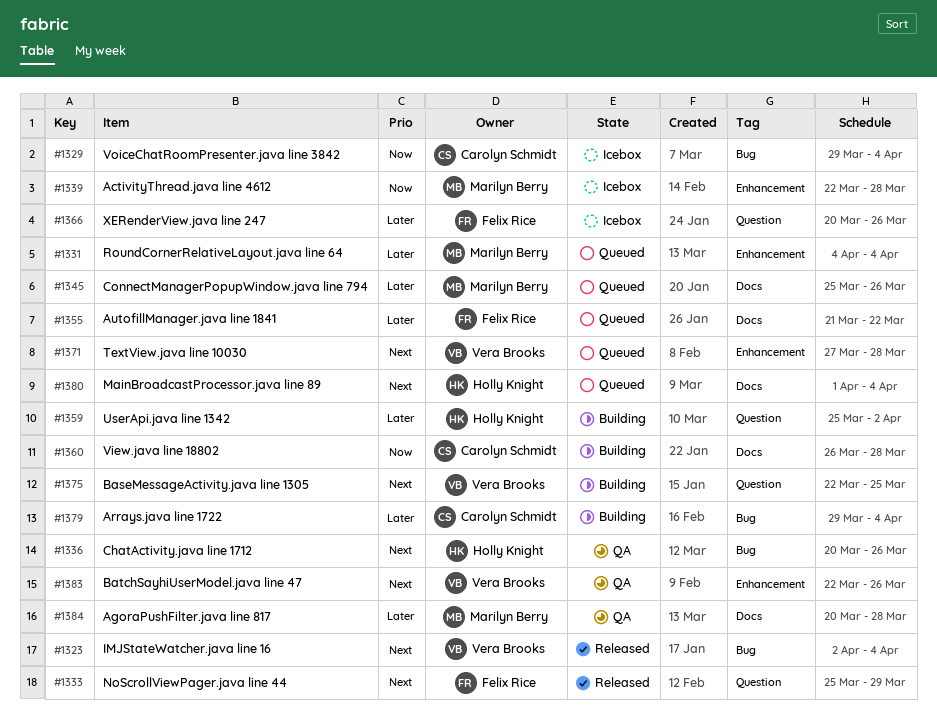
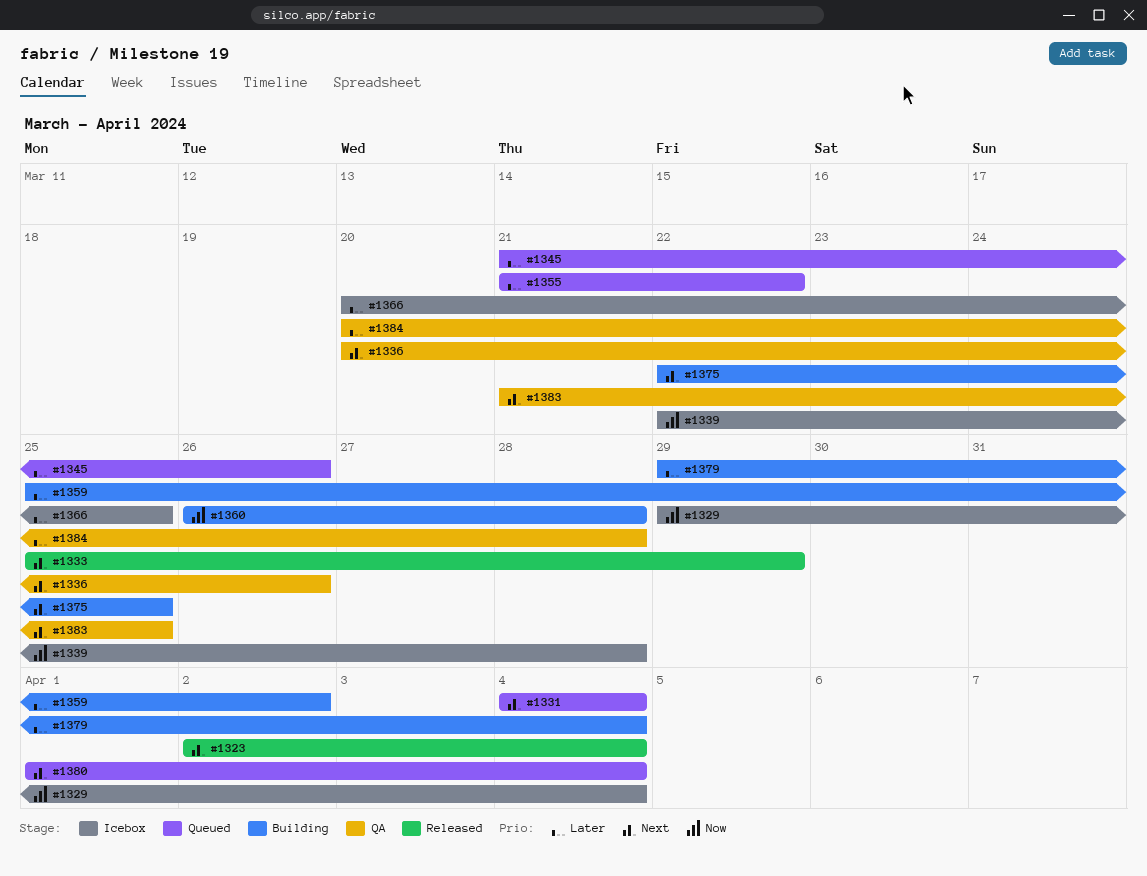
#1331, priority: Later -> Next
#1345, start: Mar 25 -> Mar 21
#1366, due: Mar 26 -> Mar 25
#1371: present -> none
#1383, start: Mar 22 -> Mar 21
#1383, due: Mar 26 -> Mar 25

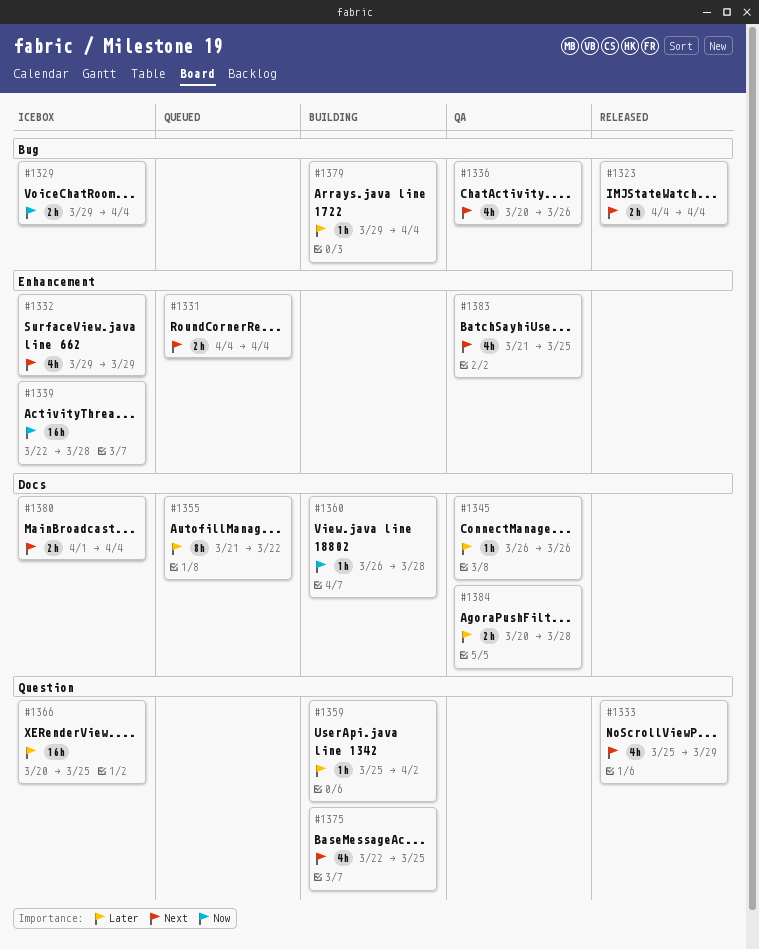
#1323, start: Apr 2 -> Apr 4
#1332: none -> present
#1345, status: Queued -> QA
#1345, start: Mar 21 -> Mar 26
#1380, status: Queued -> Icebox

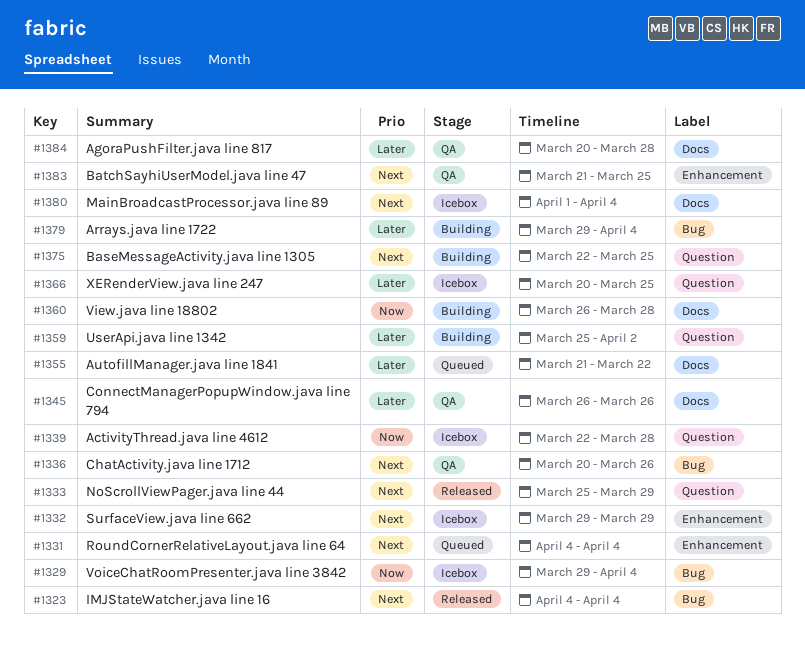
#1339, label: Enhancement -> Question

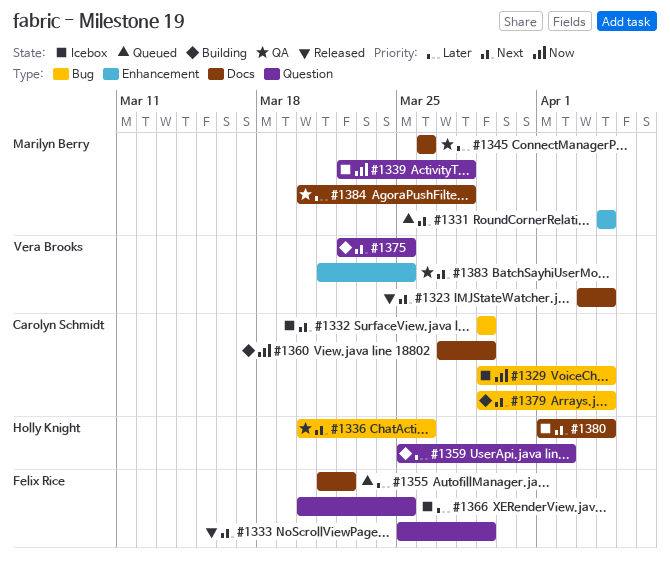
#1323, label: Bug -> Docs
#1323, start: Apr 4 -> Apr 3
#1332, label: Enhancement -> Bug
#1360, start: Mar 26 -> Mar 27
#1360, due: Mar 28 -> Mar 29
#1379, priority: Later -> Next

